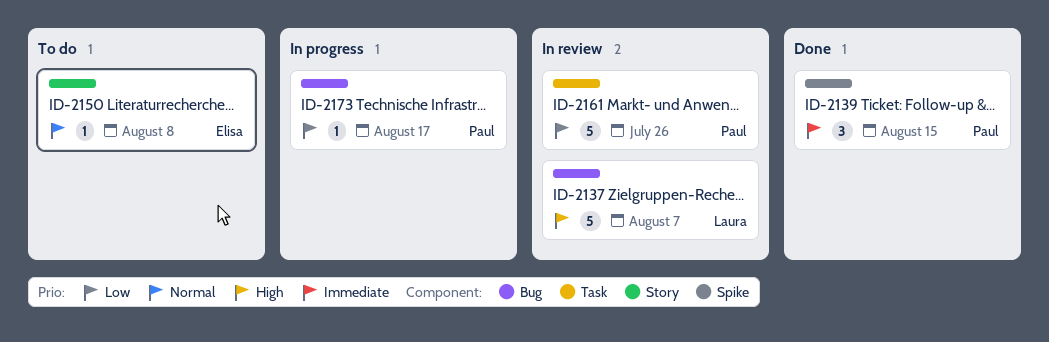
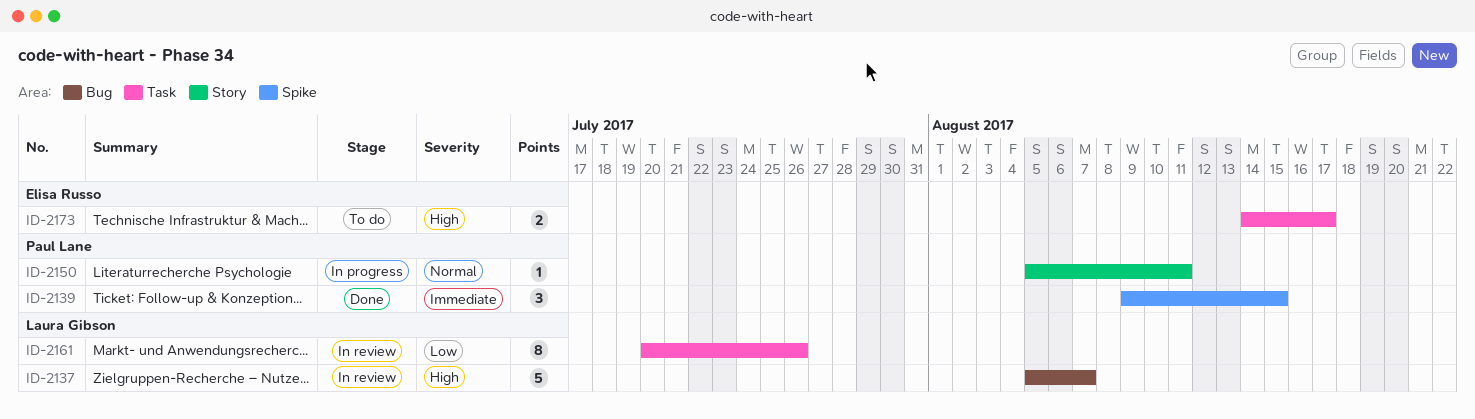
ID-2150, status: To do -> In progress
ID-2150, owner: Elisa Russo -> Paul Lane
ID-2150, due: Aug 8 -> Aug 11
ID-2161, owner: Paul Lane -> Laura Gibson
ID-2161, estimate: 5 -> 8
ID-2173, status: In progress -> To do
ID-2173, owner: Paul Lane -> Elisa Russo
ID-2173, priority: Low -> High
ID-2173, label: Bug -> Task
ID-2173, estimate: 1 -> 2

